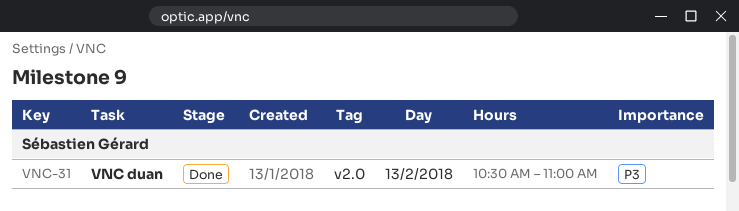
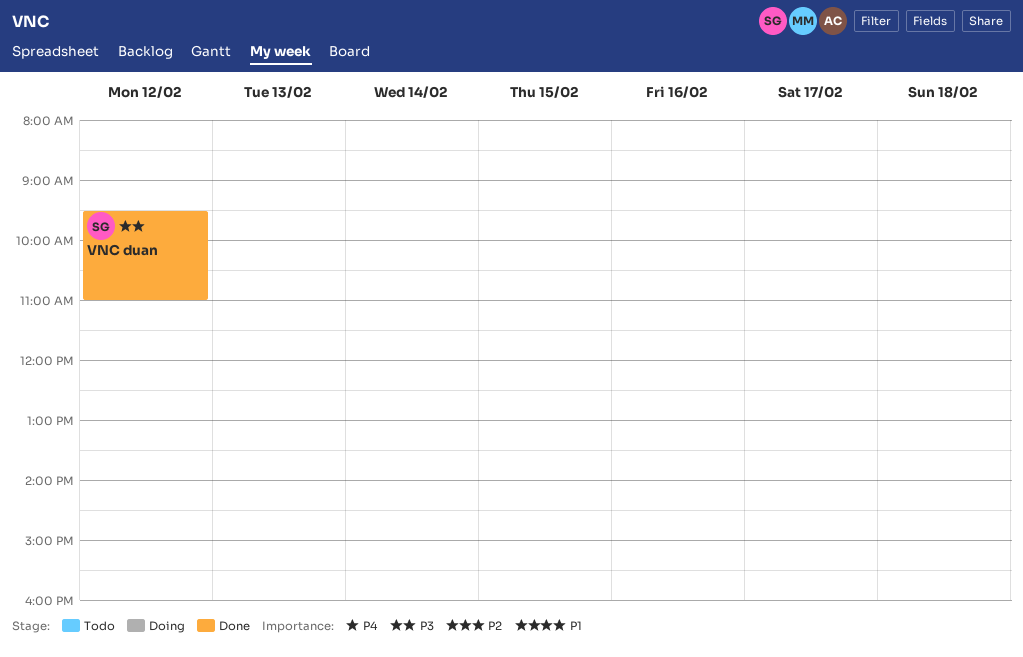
VNC duan, day: Feb 13 -> Feb 12
VNC duan, begins: 10:30 -> 09:30

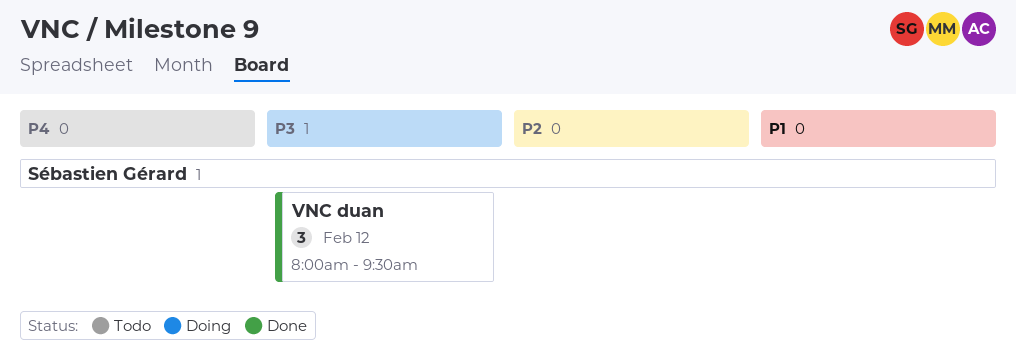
VNC duan, begins: 09:30 -> 08:00
VNC duan, ends: 11:00 -> 09:30

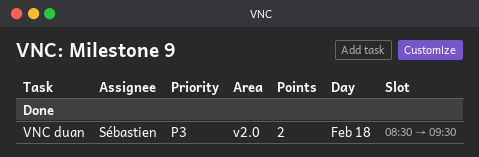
VNC duan, estimate: 3 -> 2
VNC duan, day: Feb 12 -> Feb 18
VNC duan, begins: 08:00 -> 08:30

